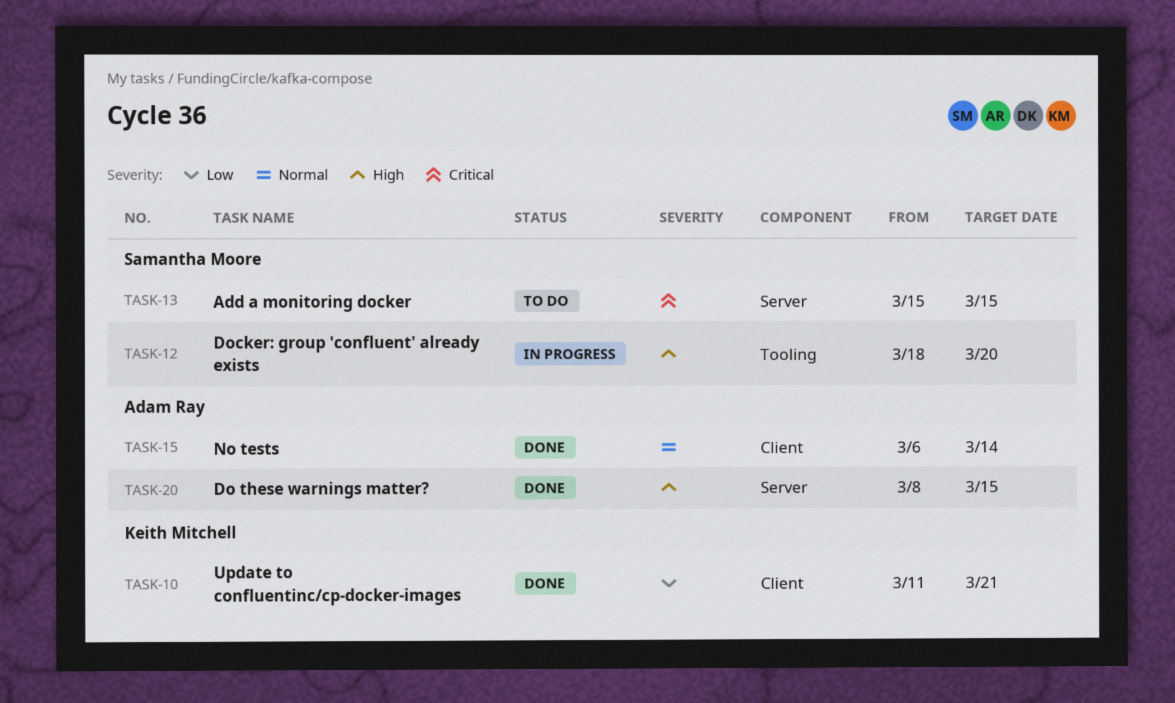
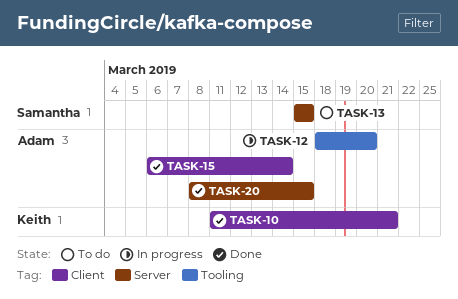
TASK-12, owner: Samantha Moore -> Adam Ray

